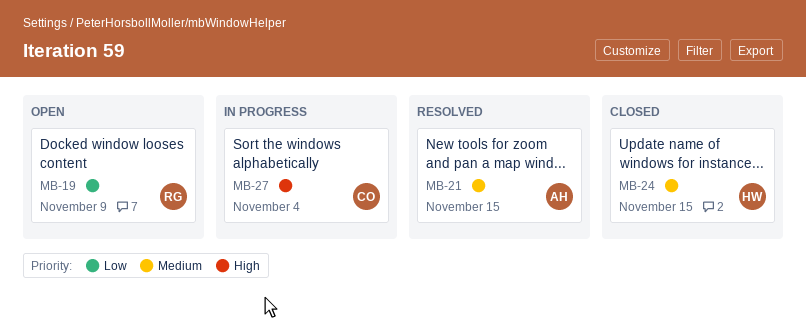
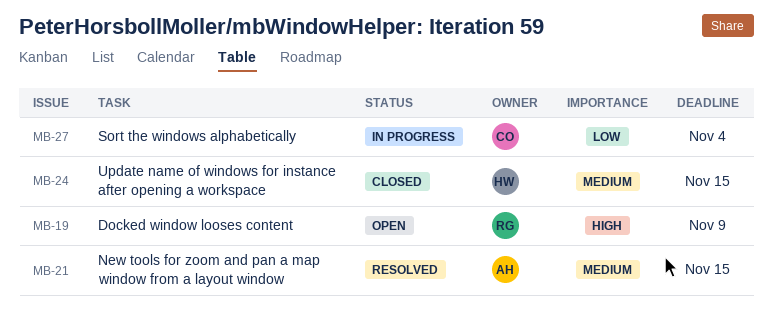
MB-19, priority: Low -> High
MB-27, priority: High -> Low

